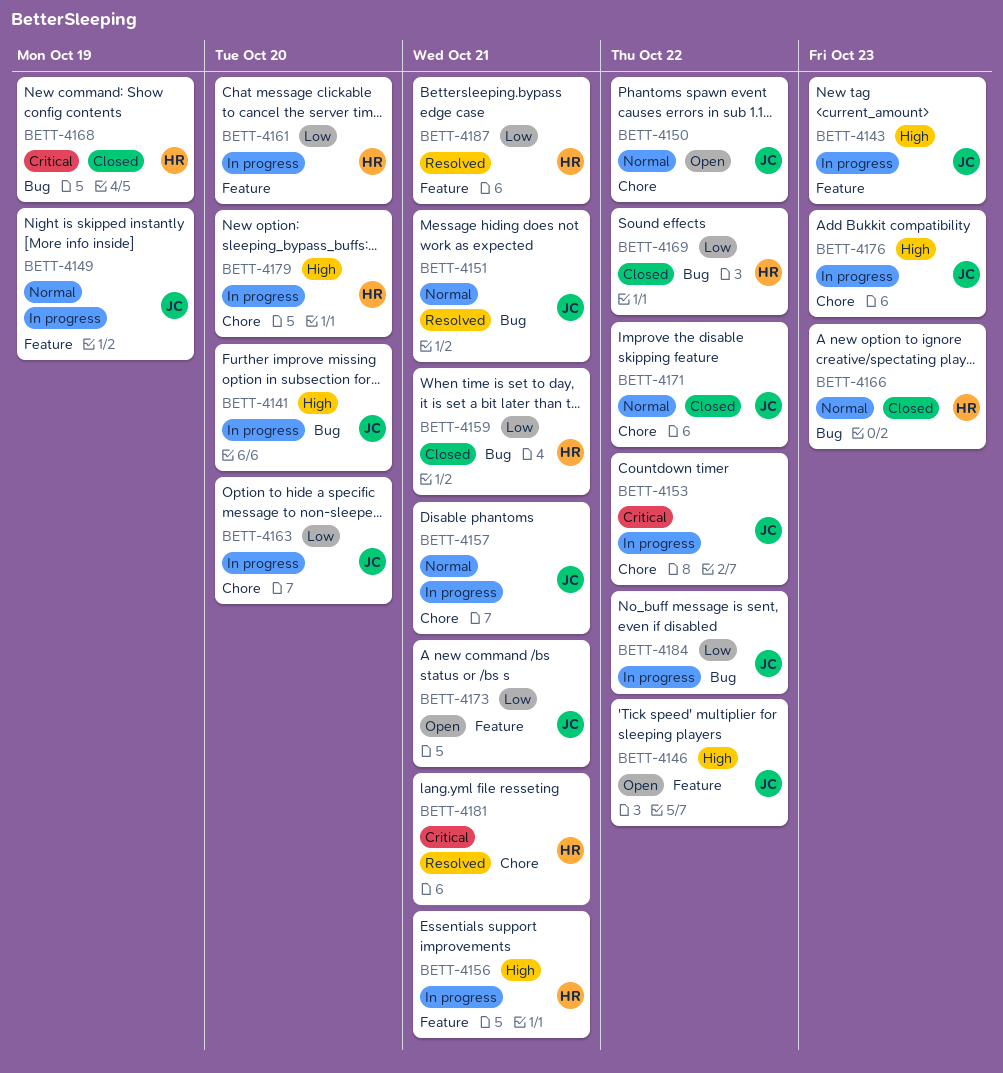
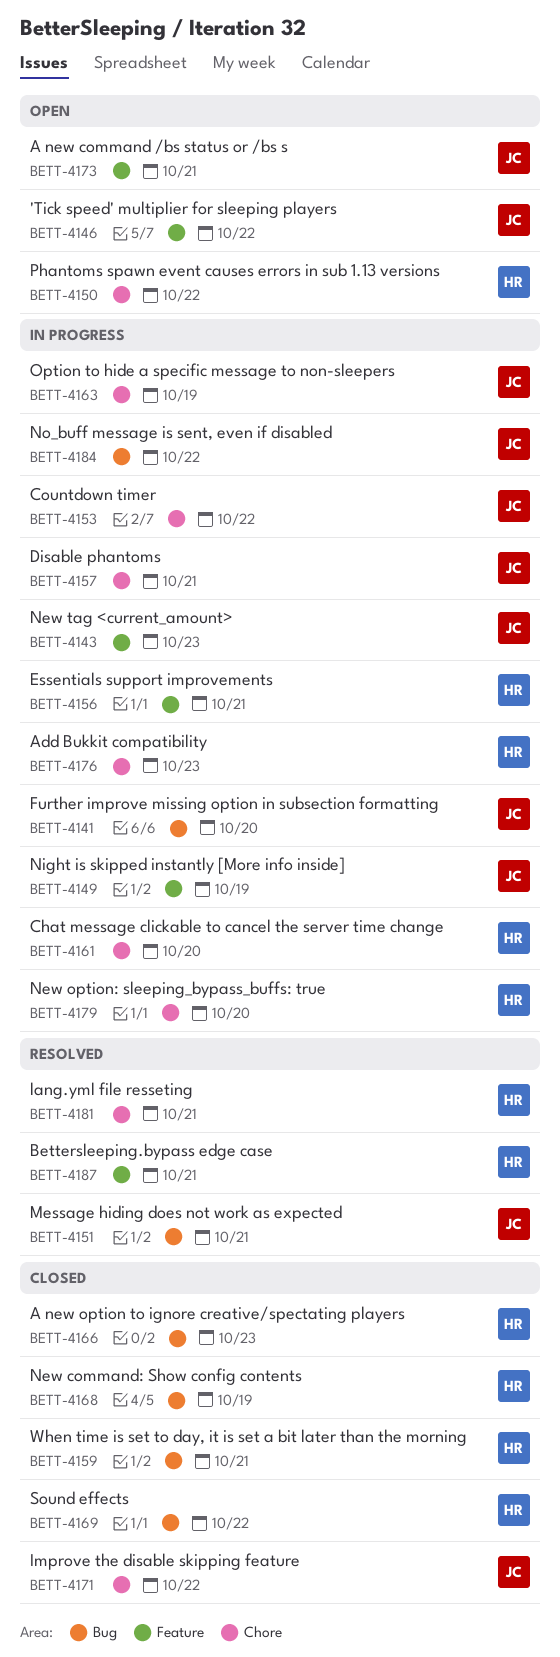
BETT-4150, owner: JC -> HR
BETT-4161, label: Feature -> Chore
BETT-4163, due: Oct 20 -> Oct 19
BETT-4176, owner: JC -> HR

